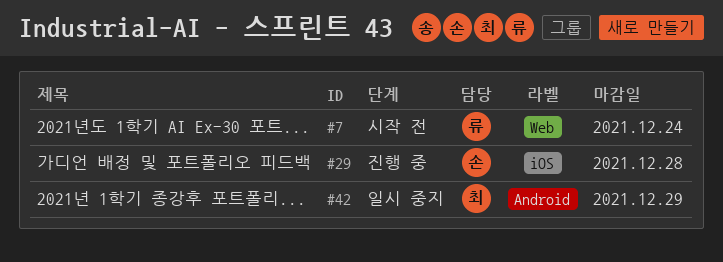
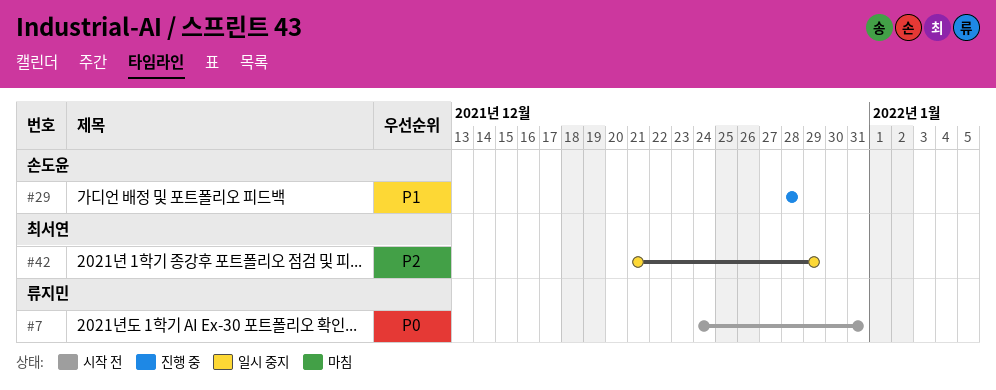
#7, due: Dec 24 -> Dec 31

